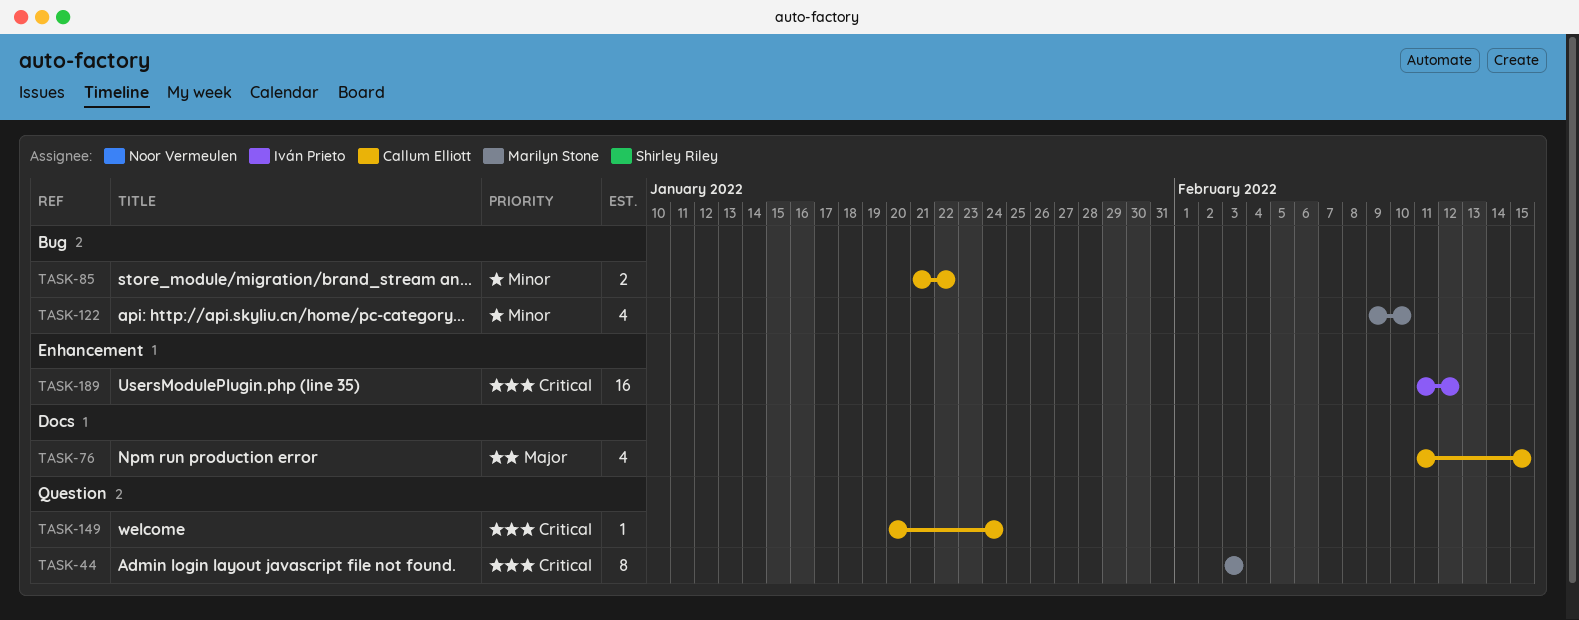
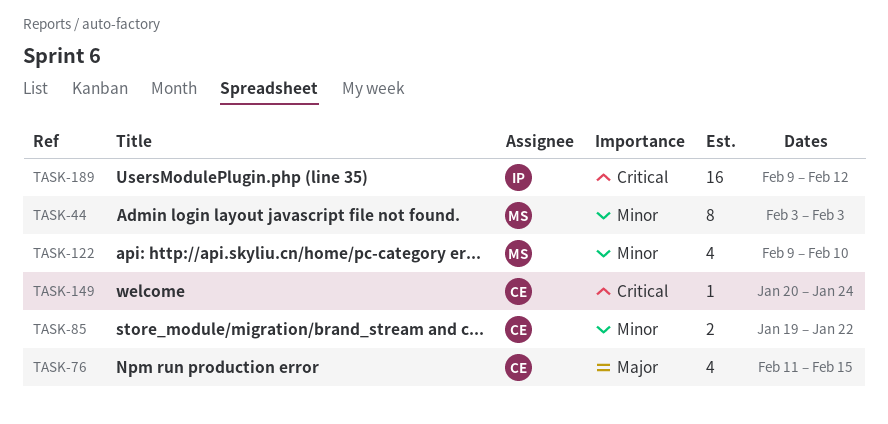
TASK-44, priority: Critical -> Minor
TASK-85, start: Jan 21 -> Jan 19
TASK-189, start: Feb 11 -> Feb 9

